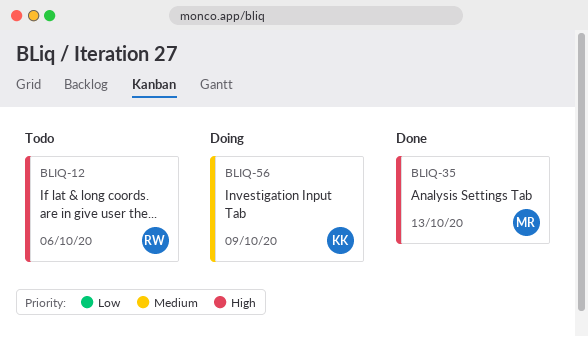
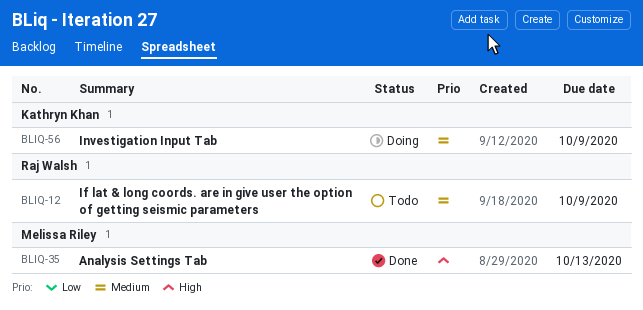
BLIQ-12, priority: High -> Medium
BLIQ-12, due: Oct 6 -> Oct 9

